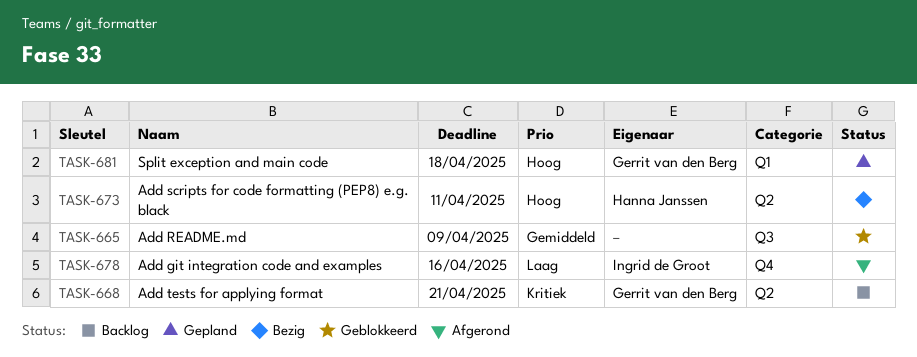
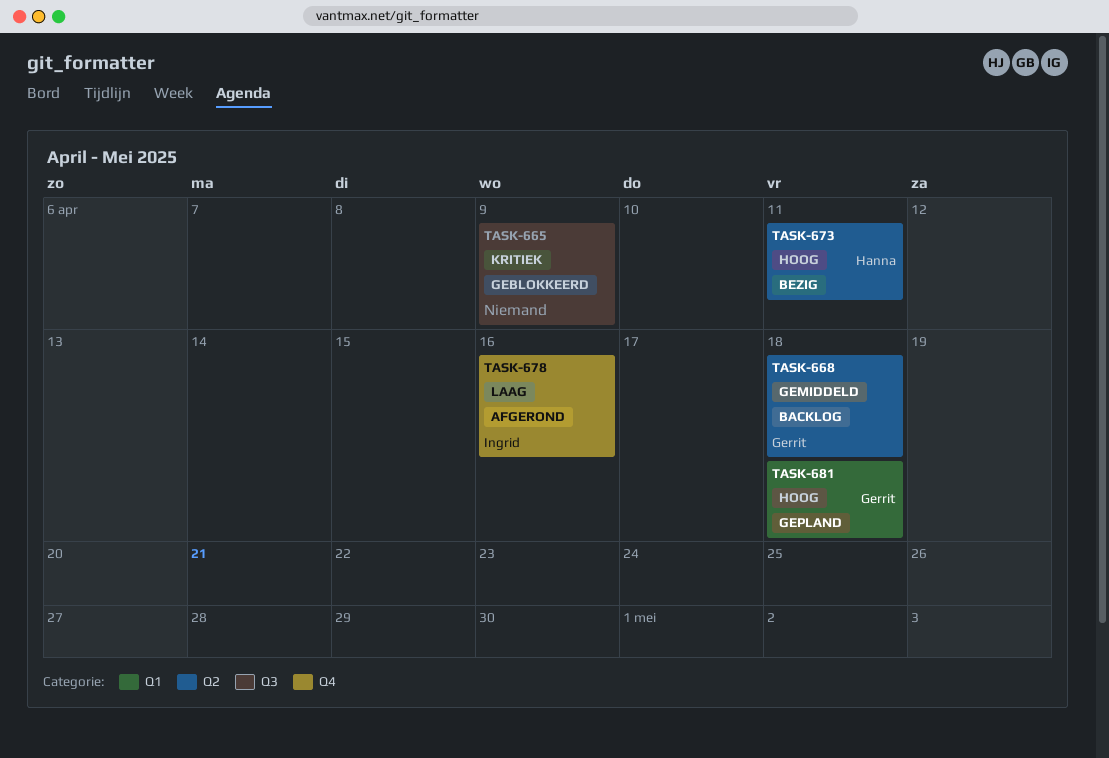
TASK-665, priority: Gemiddeld -> Kritiek
TASK-668, priority: Kritiek -> Gemiddeld
TASK-668, due: Apr 21 -> Apr 18

